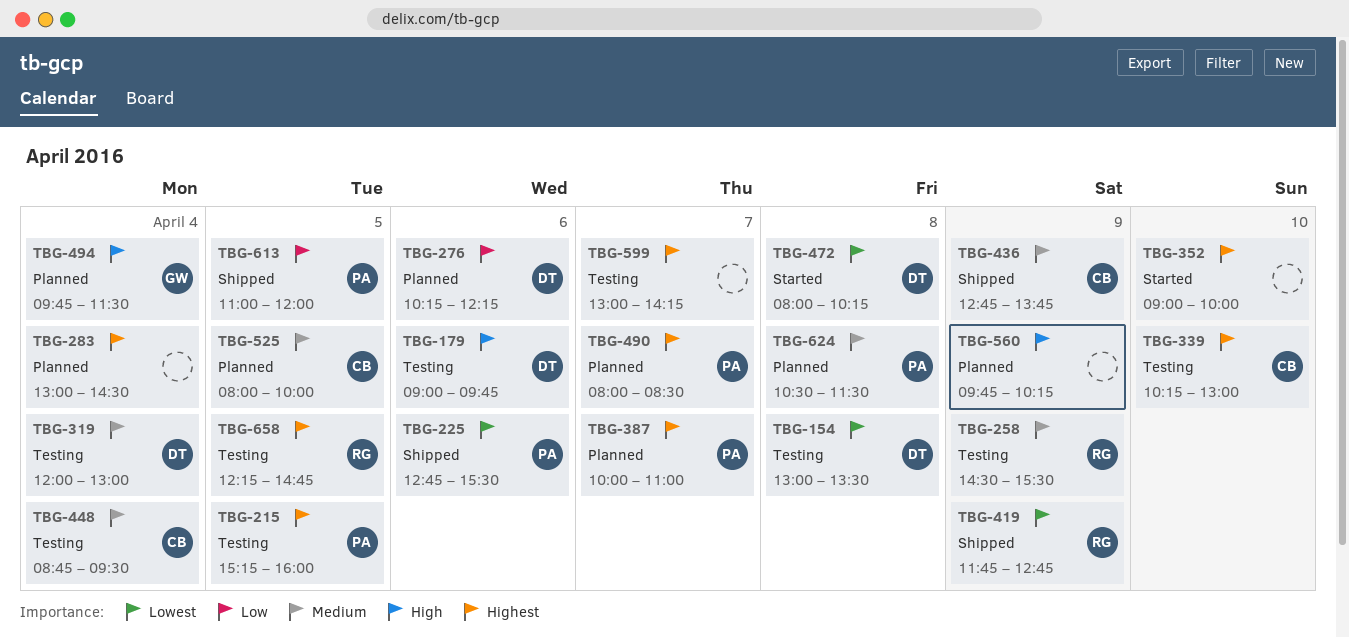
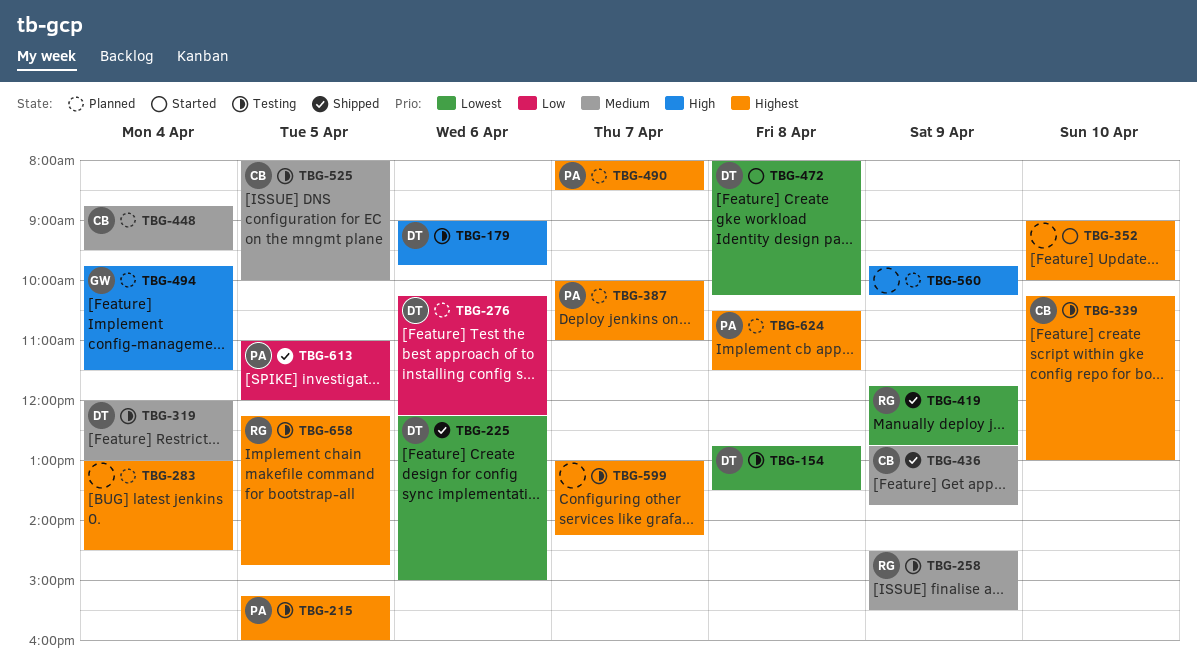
TBG-154, begins: 13:00 -> 12:45
TBG-225, owner: PA -> DT
TBG-225, begins: 12:45 -> 12:15
TBG-225, ends: 15:30 -> 15:00
TBG-448, status: Testing -> Planned
TBG-525, status: Planned -> Testing
TBG-624, priority: Medium -> Highest

